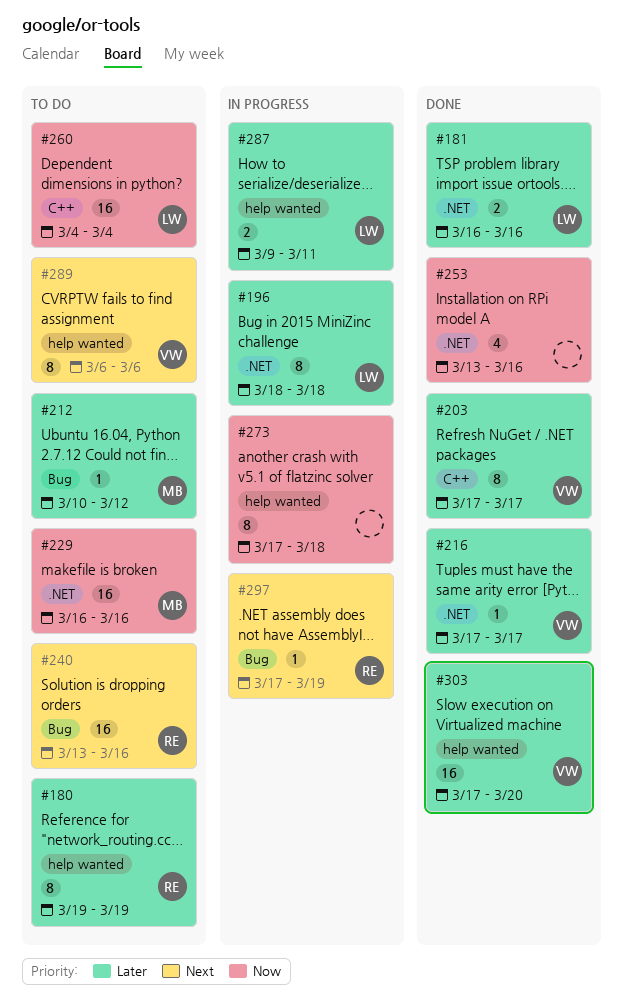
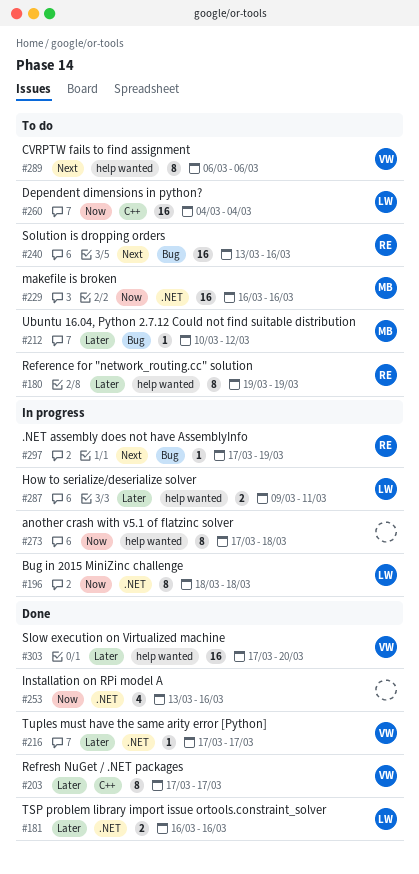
#196, priority: Later -> Now

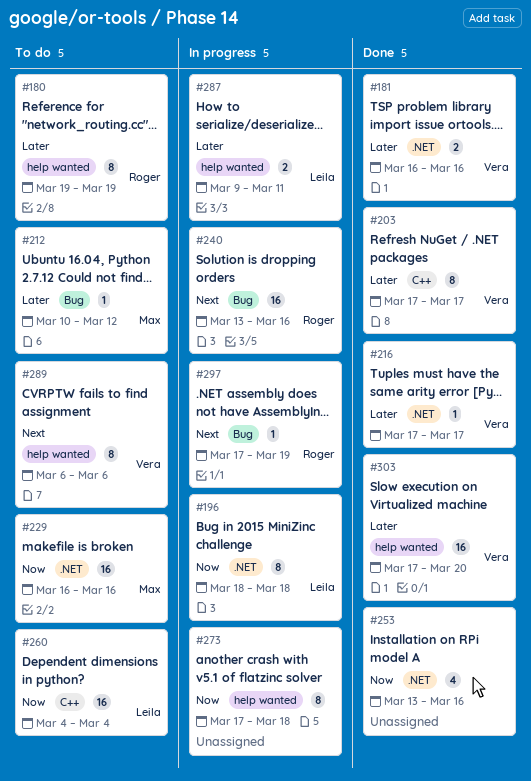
#181, owner: Leila -> Vera
#240, status: To do -> In progress

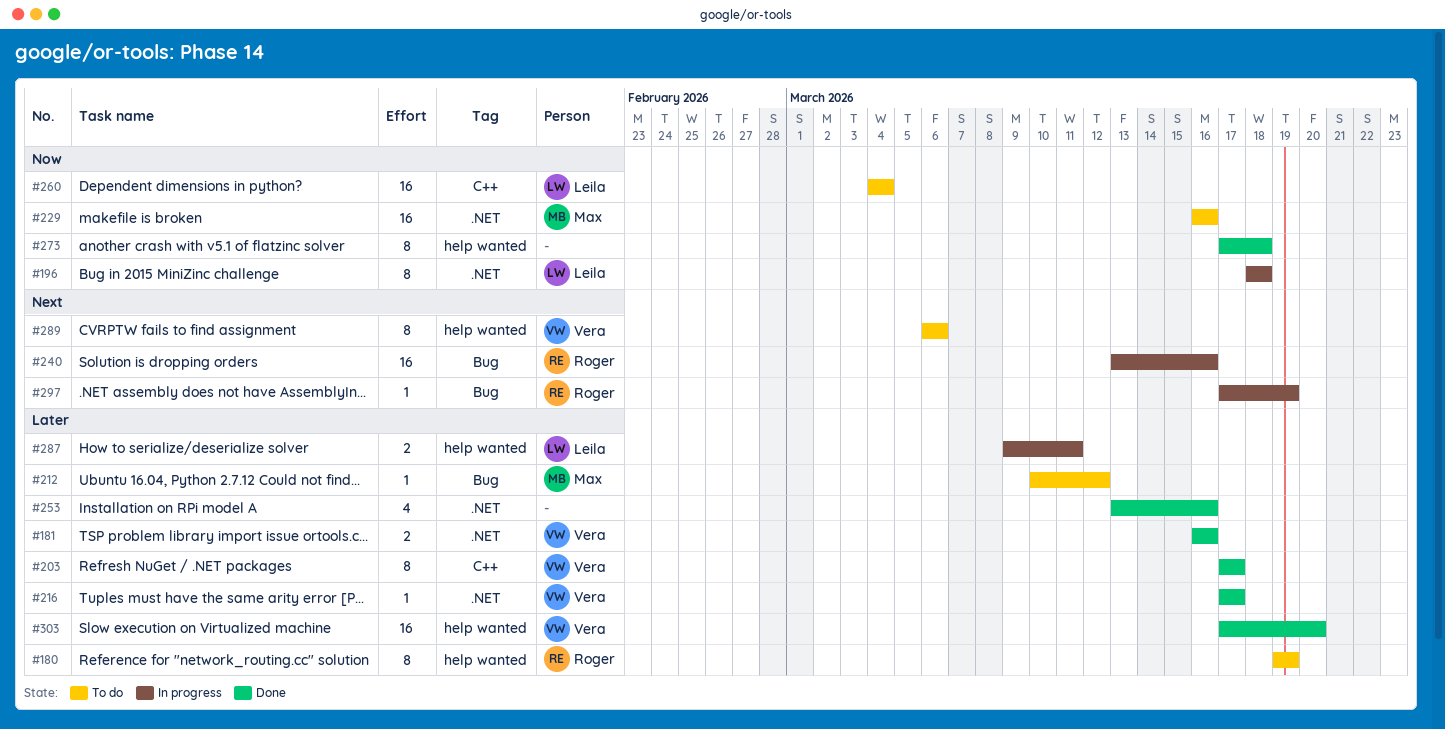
#253, priority: Now -> Later
#273, status: In progress -> Done

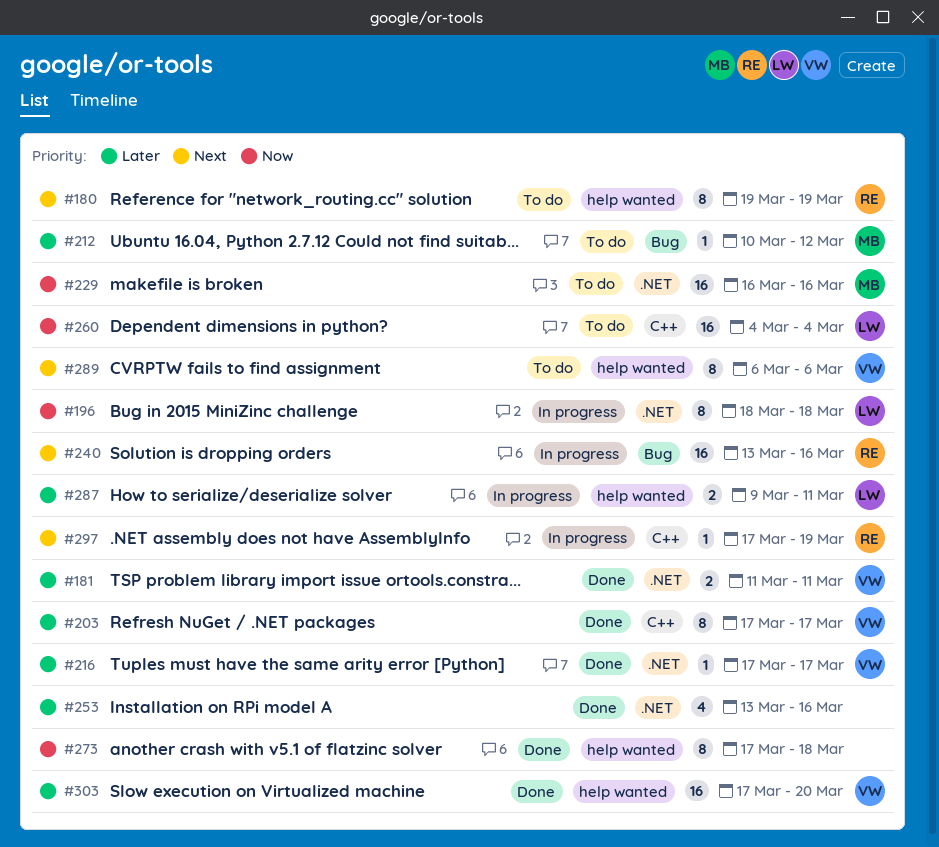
#180, priority: Later -> Next
#181, start: Mar 16 -> Mar 11
#181, due: Mar 16 -> Mar 11
#297, label: Bug -> C++

